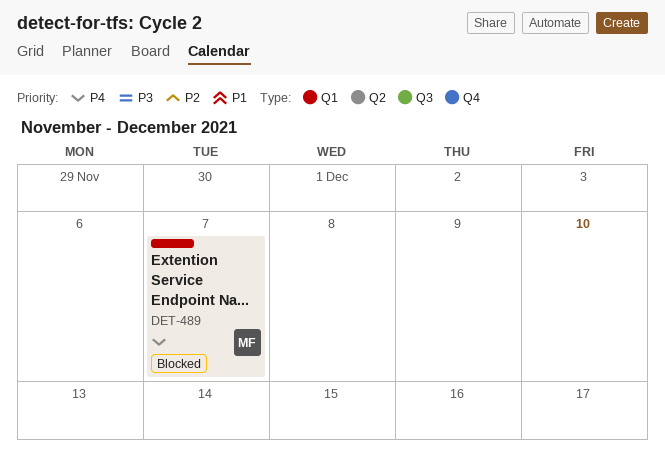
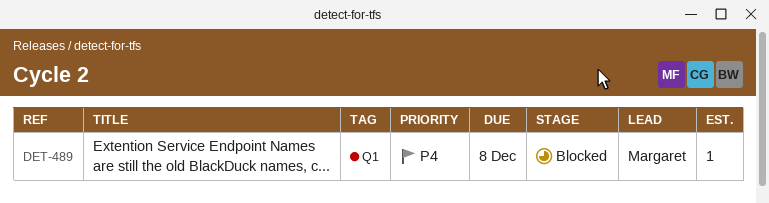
DET-489, due: Dec 7 -> Dec 8

